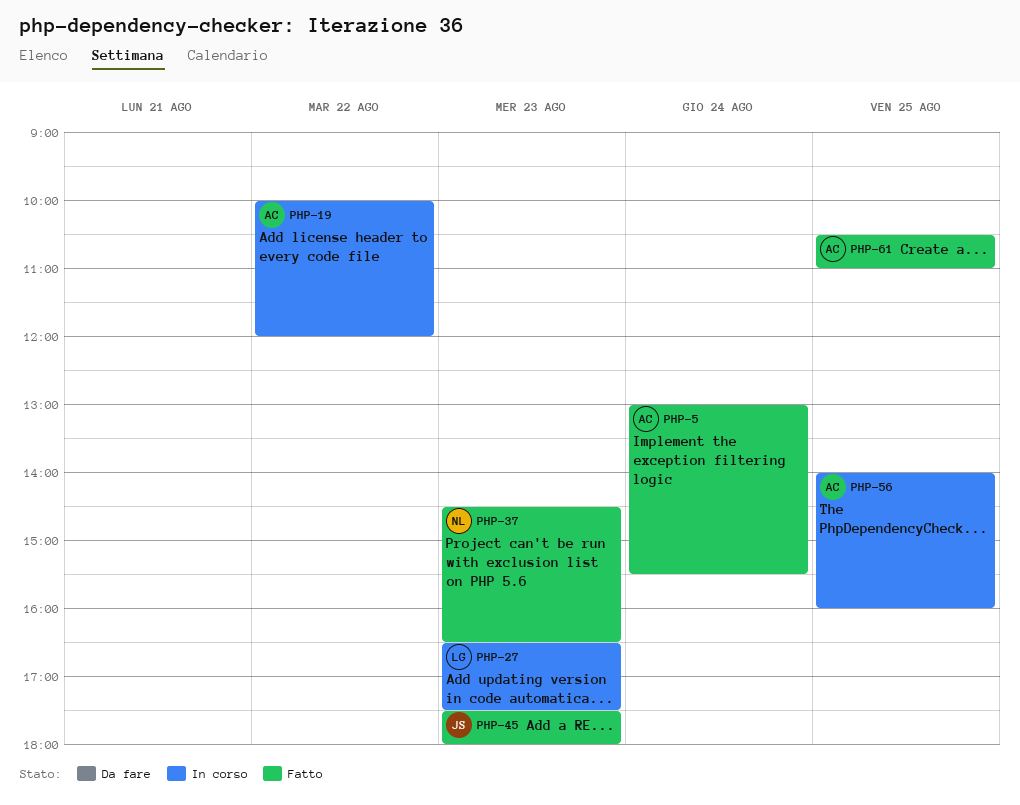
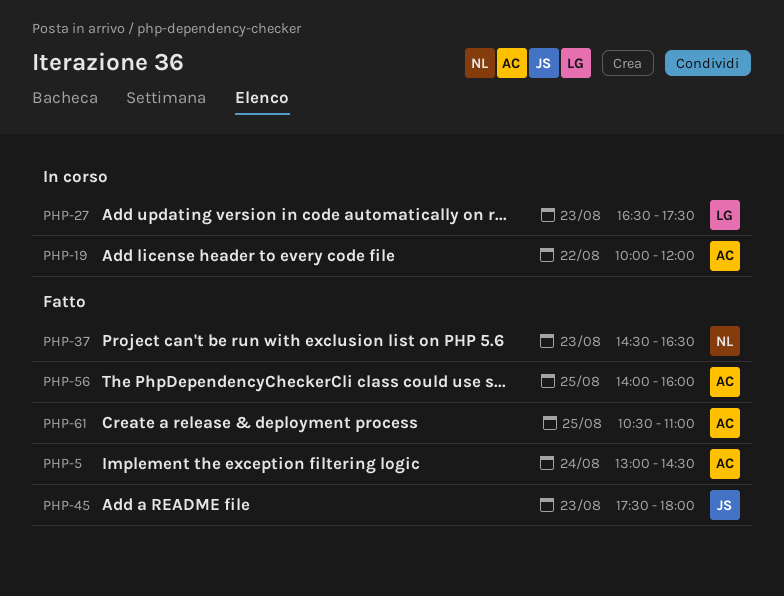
PHP-5, ends: 15:30 -> 14:30
PHP-56, status: In corso -> Fatto

